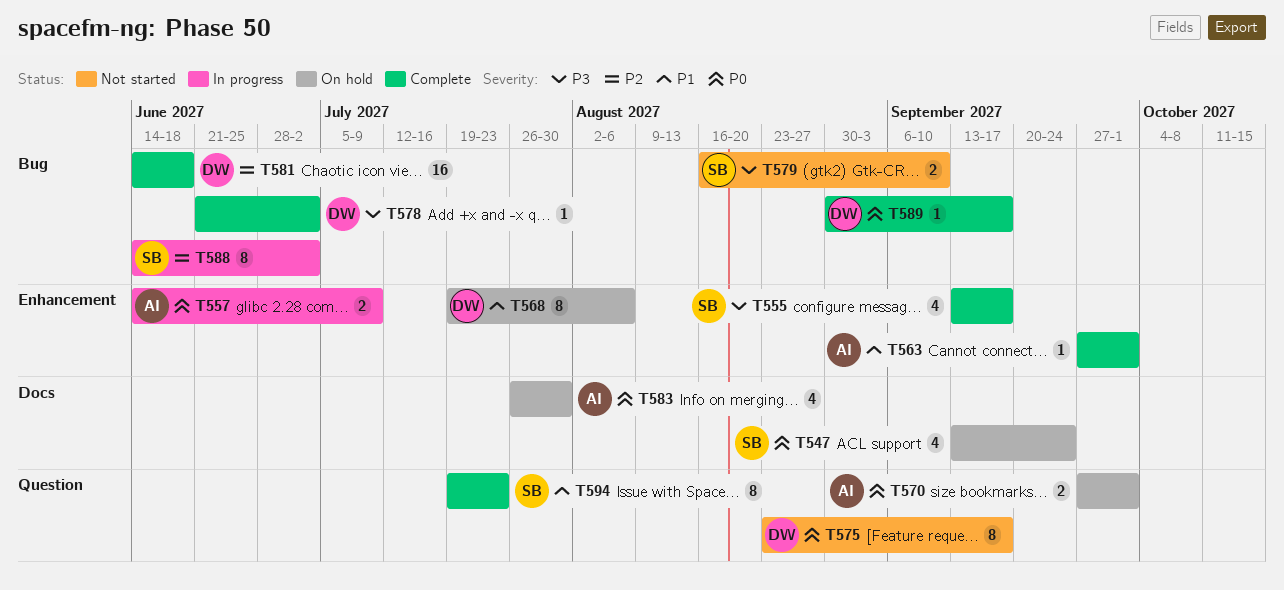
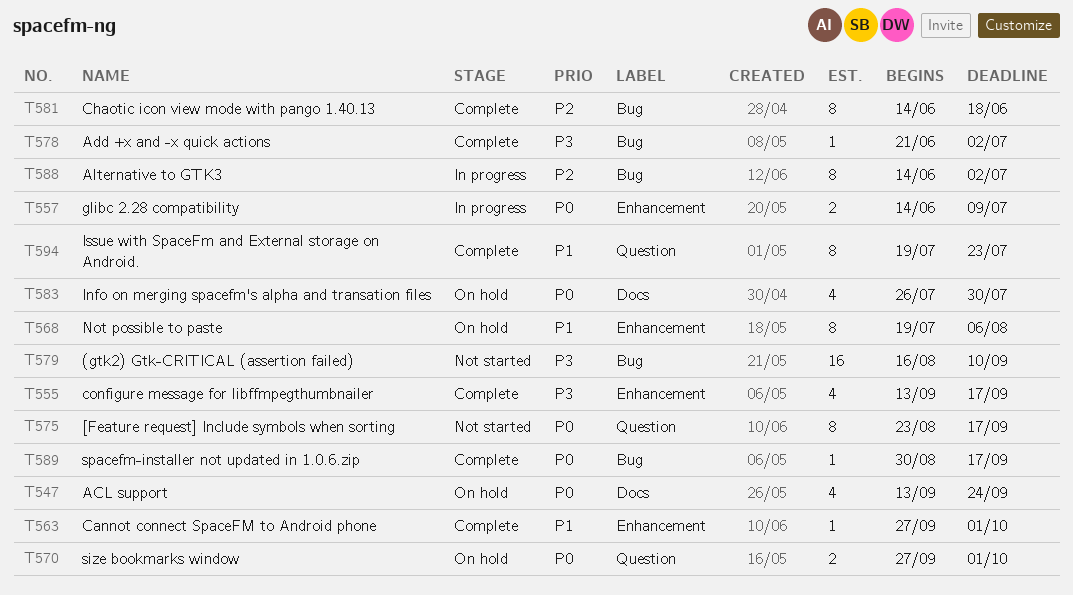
T579, estimate: 2 -> 16
T581, estimate: 16 -> 8

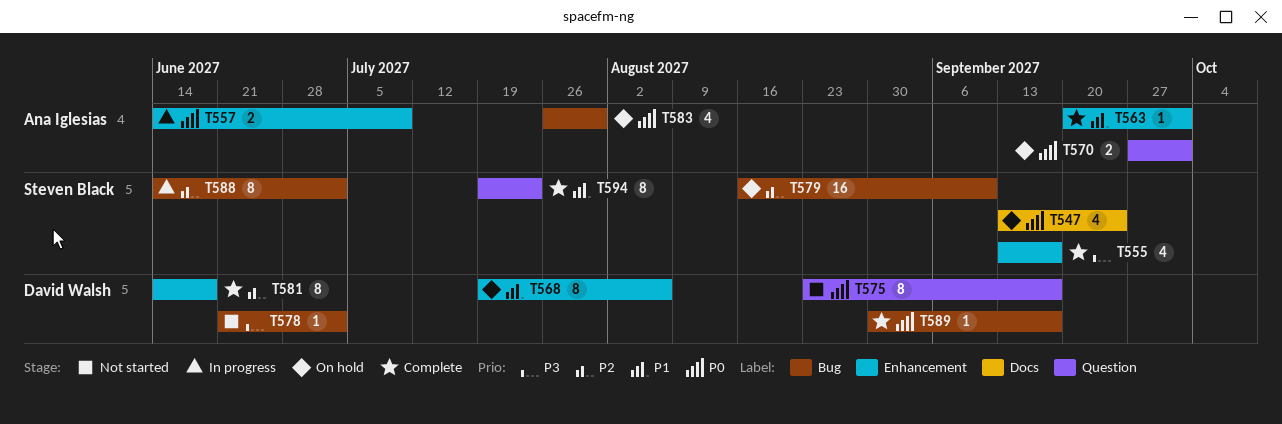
T563, start: Sep 27 -> Sep 20
T578, status: Complete -> Not started
T579, status: Not started -> On hold
T579, priority: P3 -> P2
T581, label: Bug -> Enhancement
T583, label: Docs -> Bug

